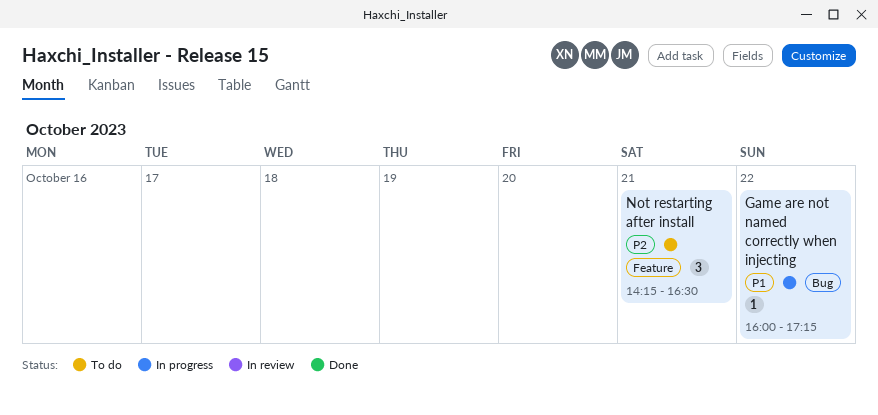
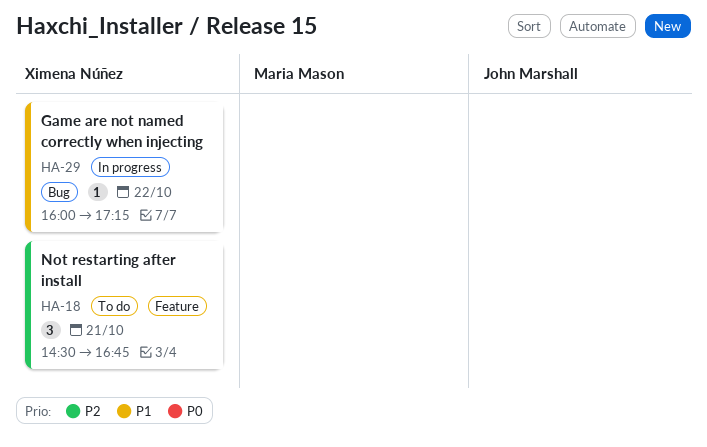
Not restarting after install, begins: 14:15 -> 14:30
Not restarting after install, ends: 16:30 -> 16:45

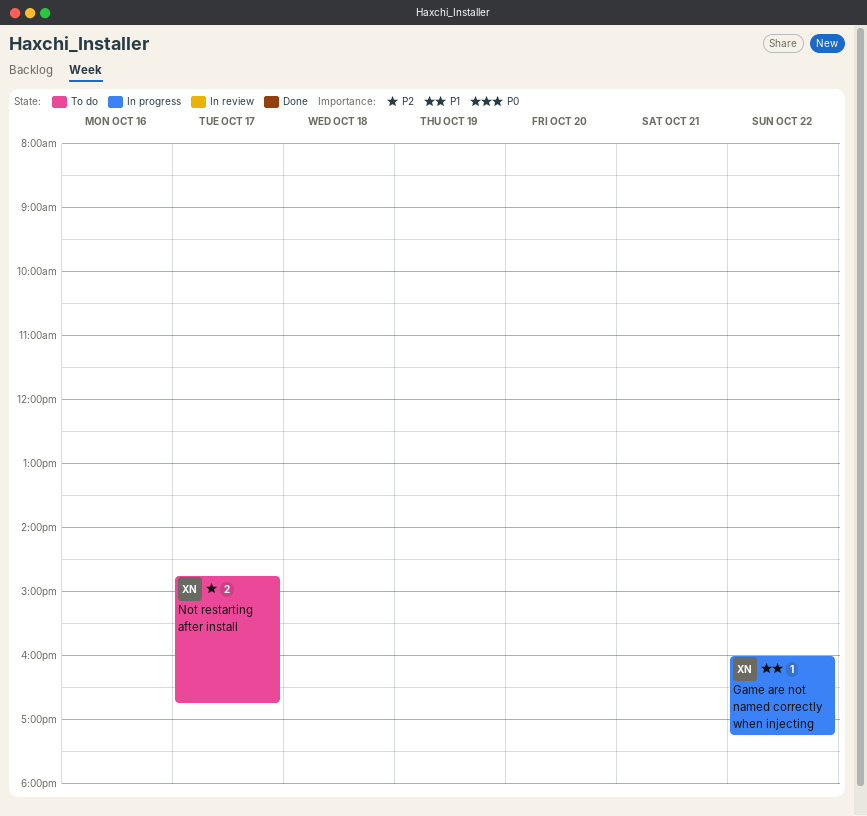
Not restarting after install, estimate: 3 -> 2
Not restarting after install, day: Oct 21 -> Oct 17
Not restarting after install, begins: 14:30 -> 14:45

